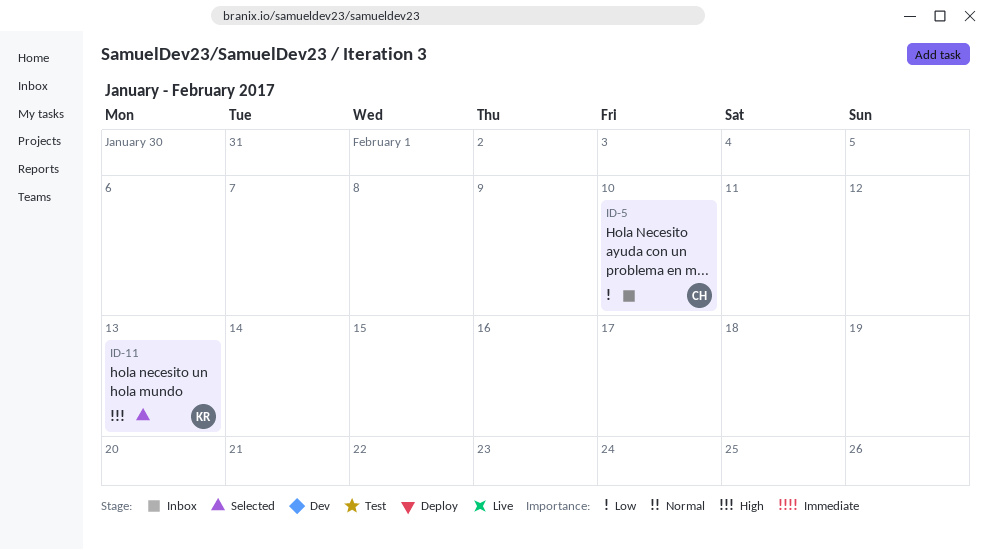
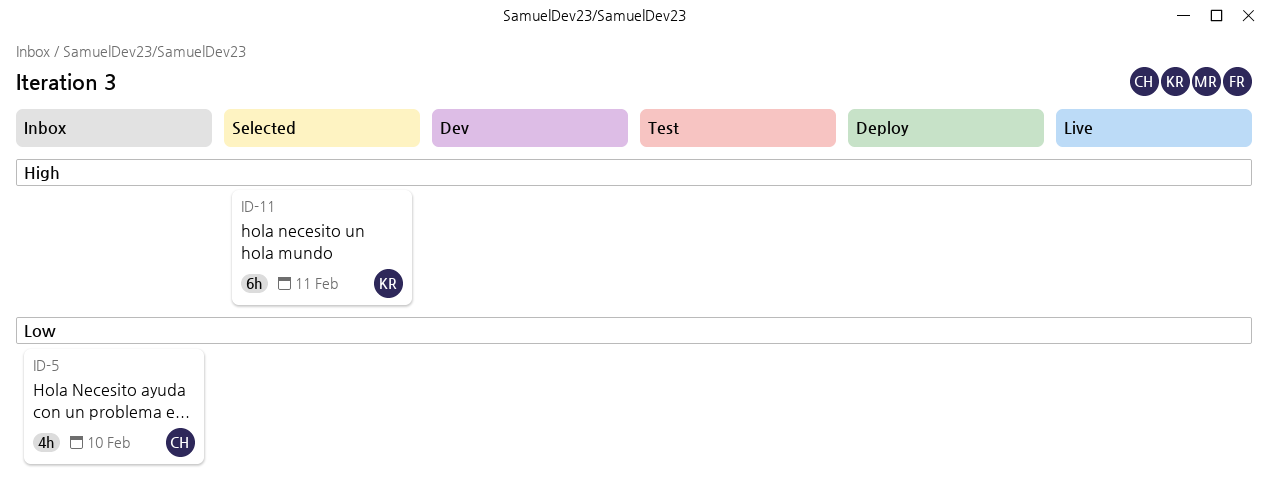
ID-11, due: Feb 13 -> Feb 11

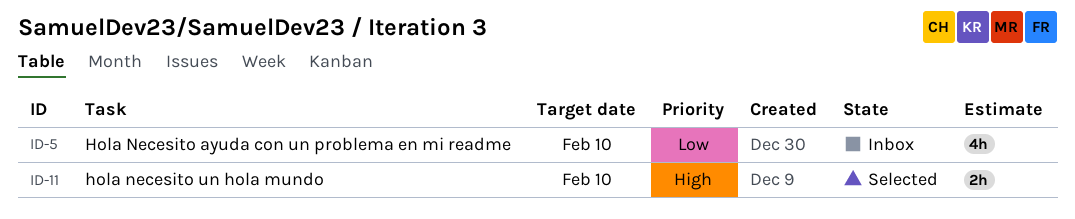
ID-11, estimate: 6h -> 2h
ID-11, due: Feb 11 -> Feb 10

